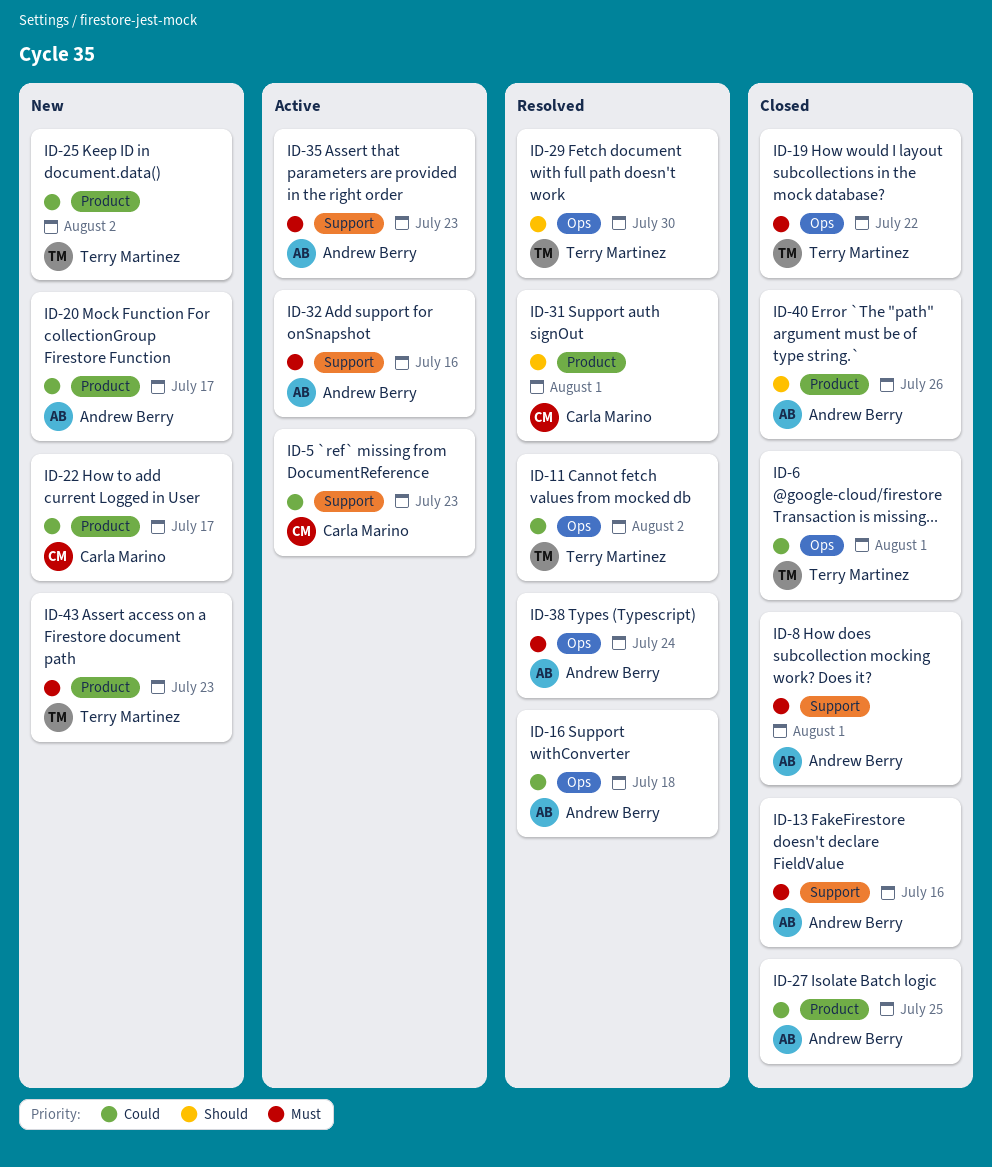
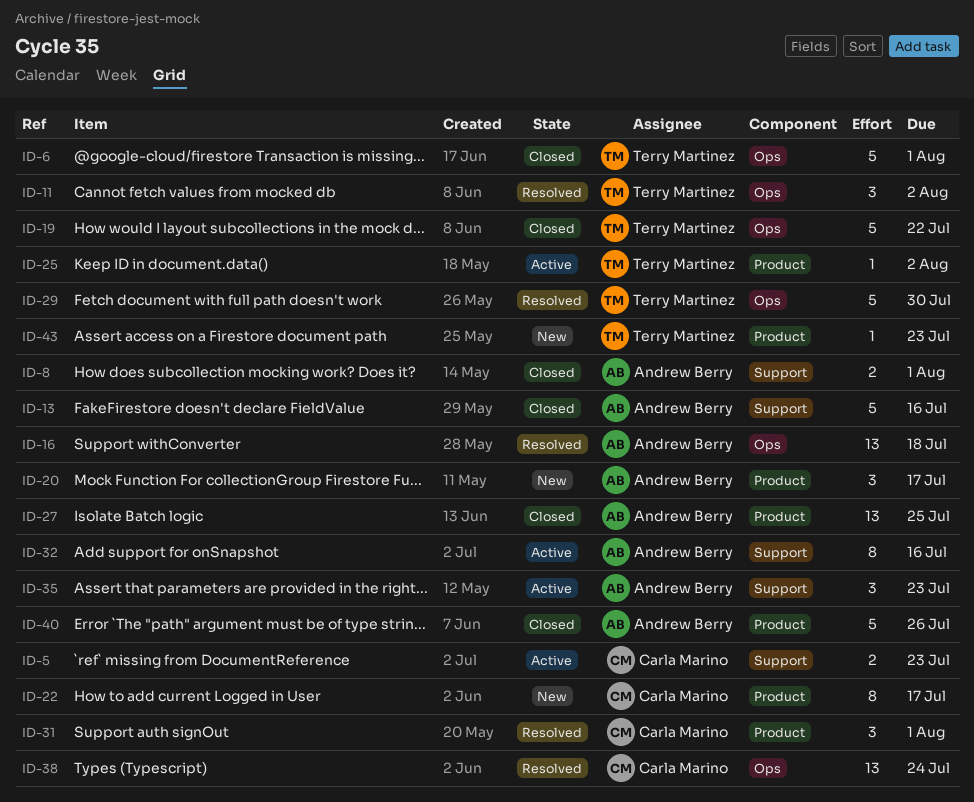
ID-25, status: New -> Active
ID-38, owner: Andrew Berry -> Carla Marino

